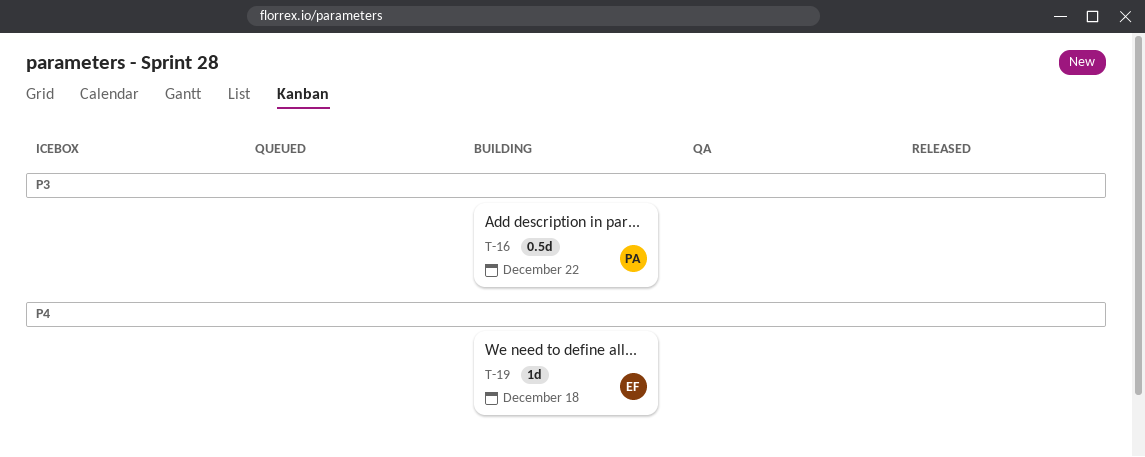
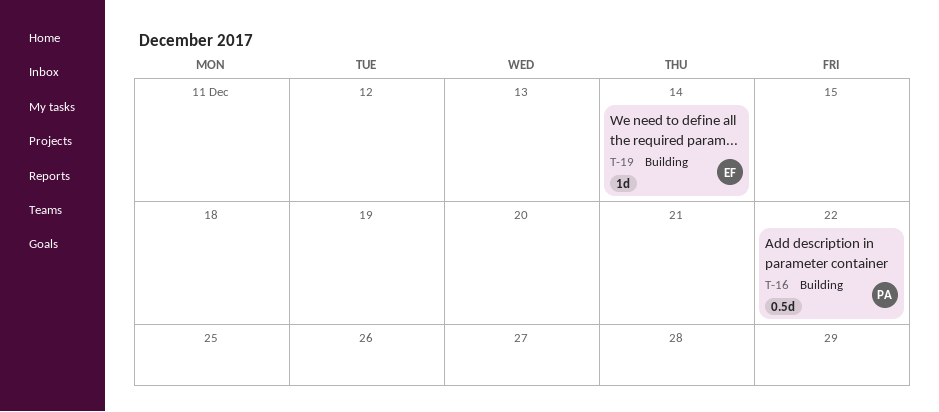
T-19, due: Dec 18 -> Dec 14

